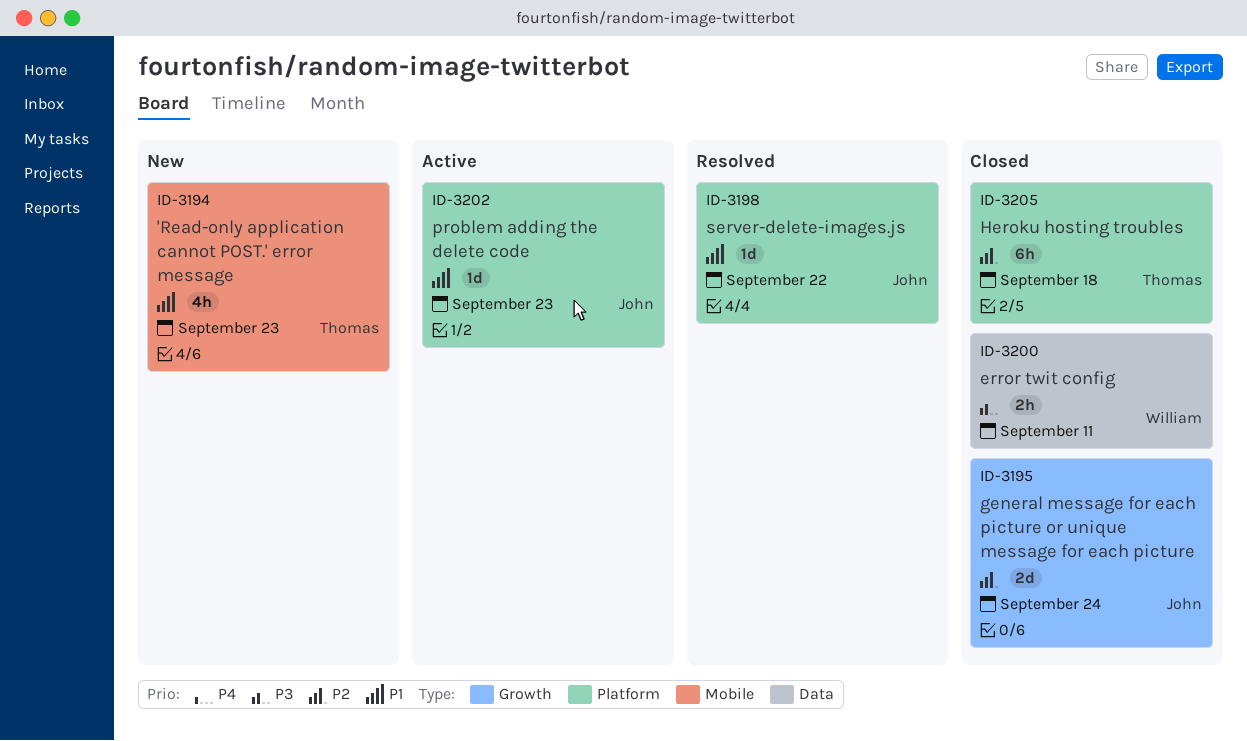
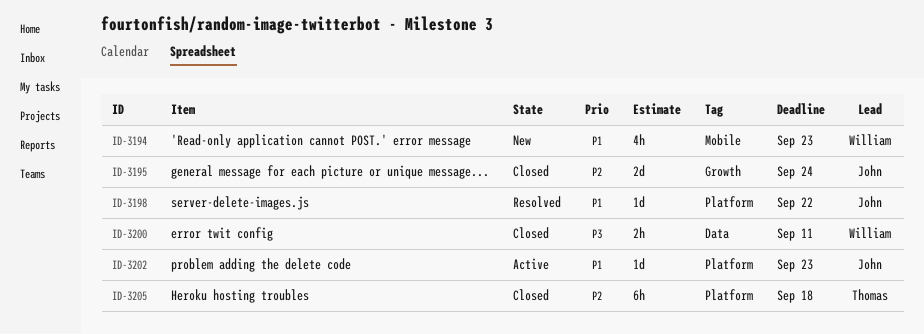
ID-3194, owner: Thomas -> William

